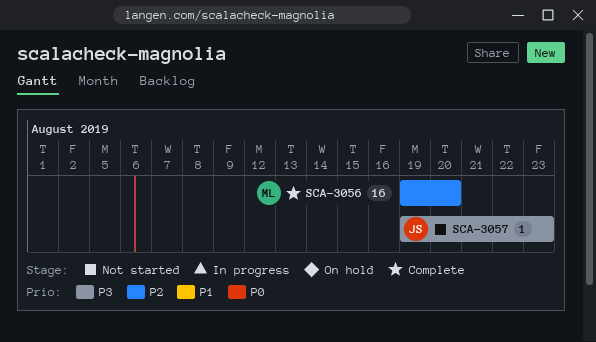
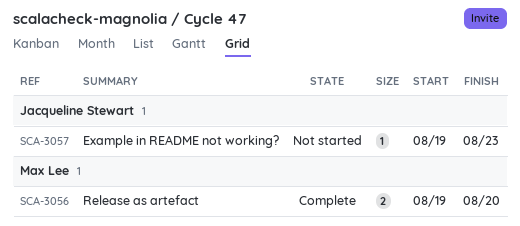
SCA-3056, estimate: 16 -> 2

